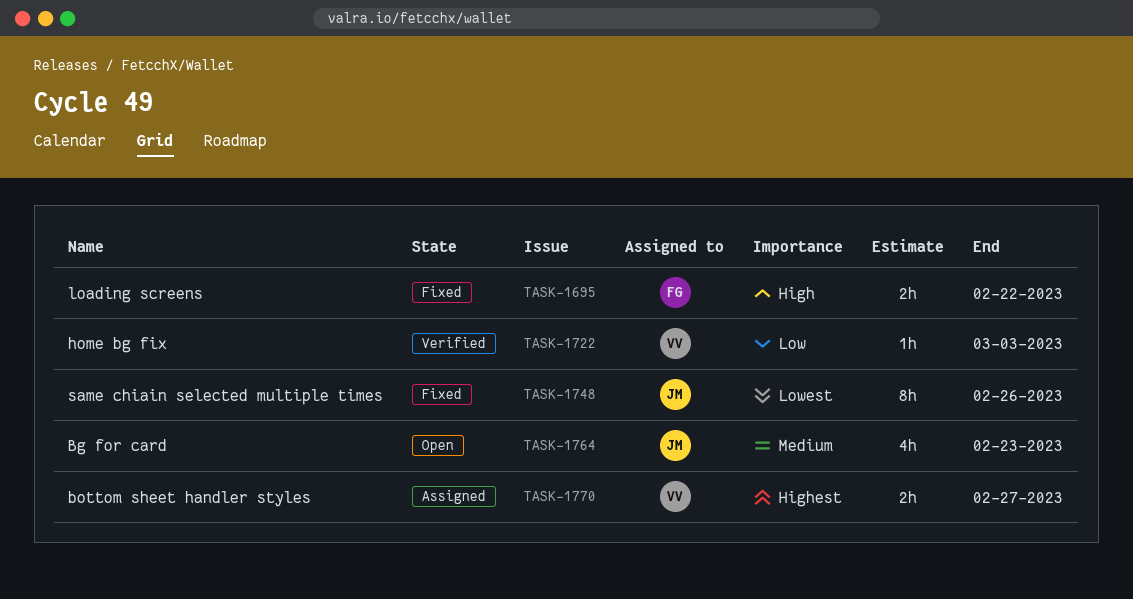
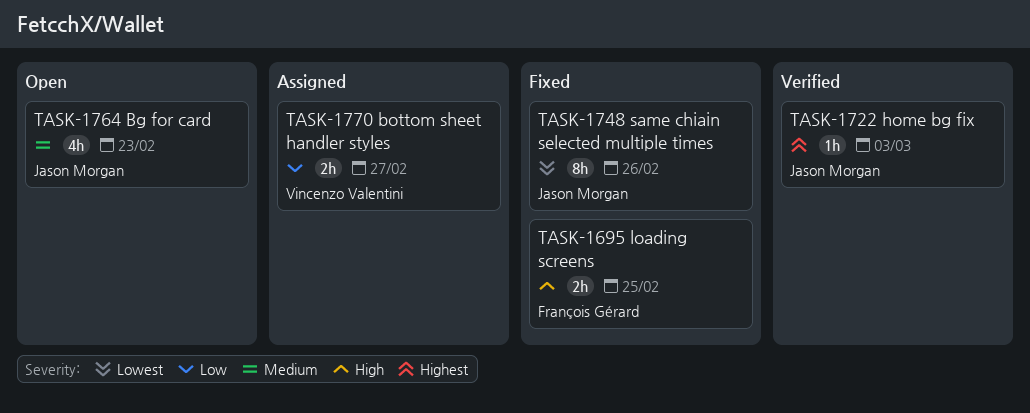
TASK-1695, due: Feb 22 -> Feb 25
TASK-1722, owner: Vincenzo Valentini -> Jason Morgan
TASK-1722, priority: Low -> Highest
TASK-1770, priority: Highest -> Low

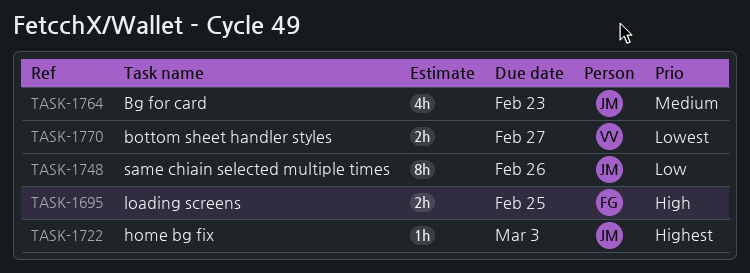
TASK-1748, priority: Lowest -> Low
TASK-1770, priority: Low -> Lowest

